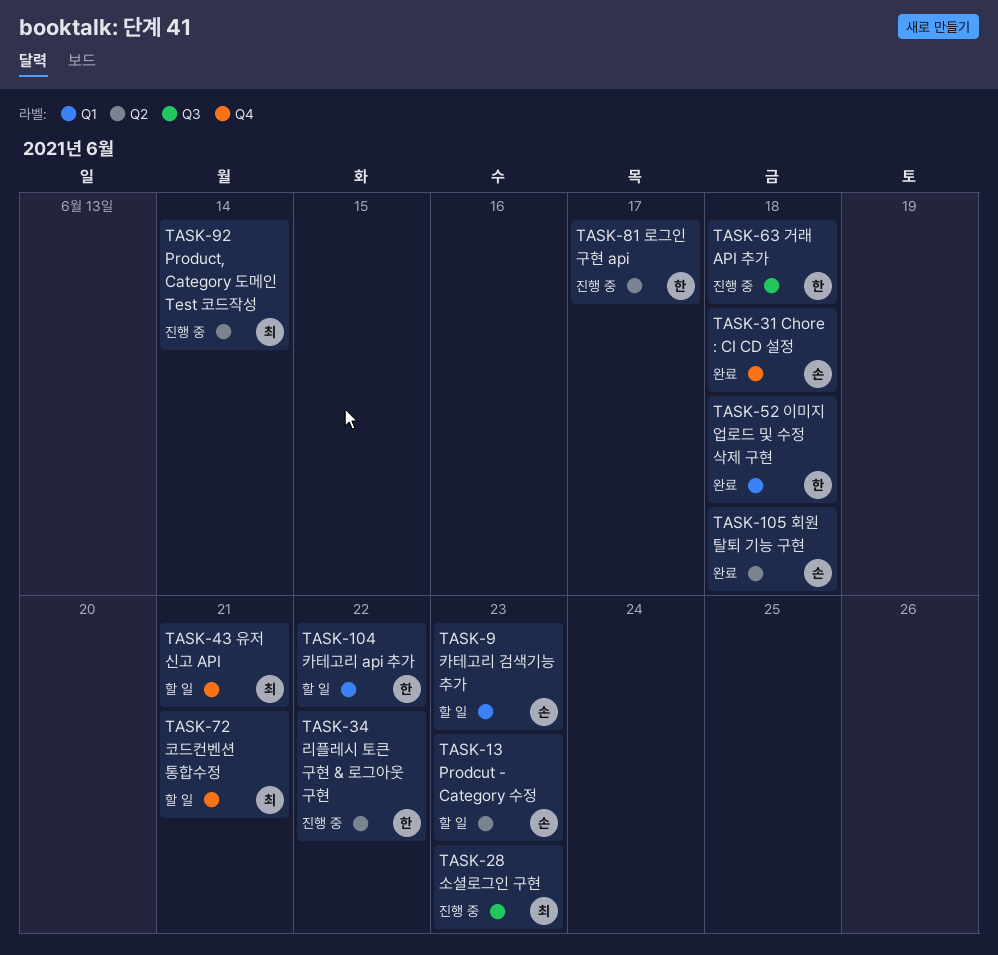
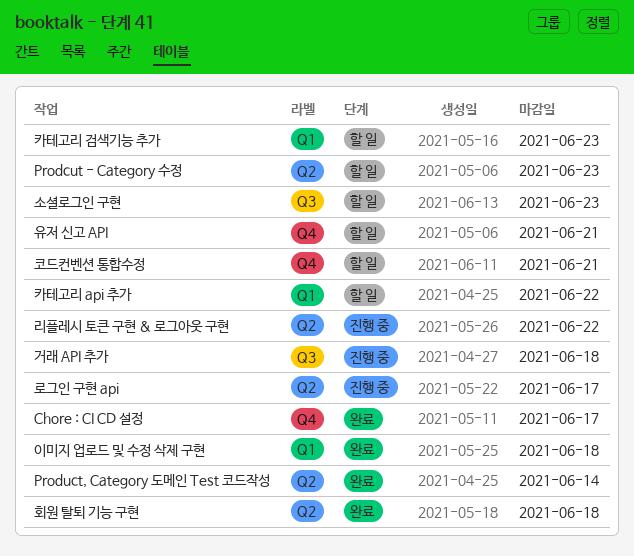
Chore : CI CD 설정, due: Jun 18 -> Jun 17
Product, Category 도메인 Test 코드작성, status: 진행 중 -> 완료
소셜로그인 구현, status: 진행 중 -> 할 일

